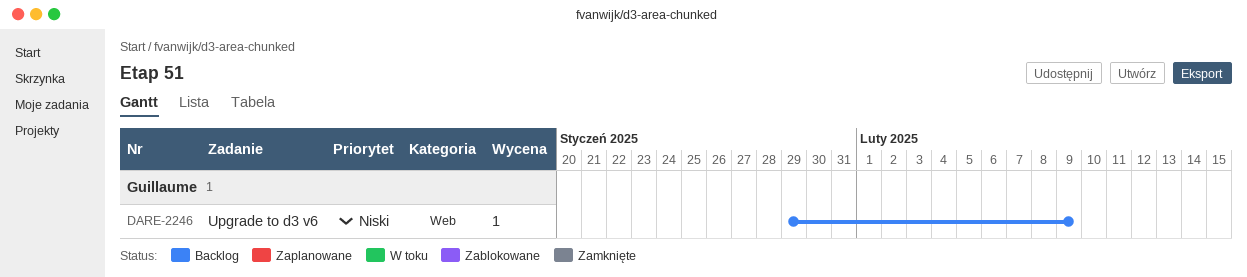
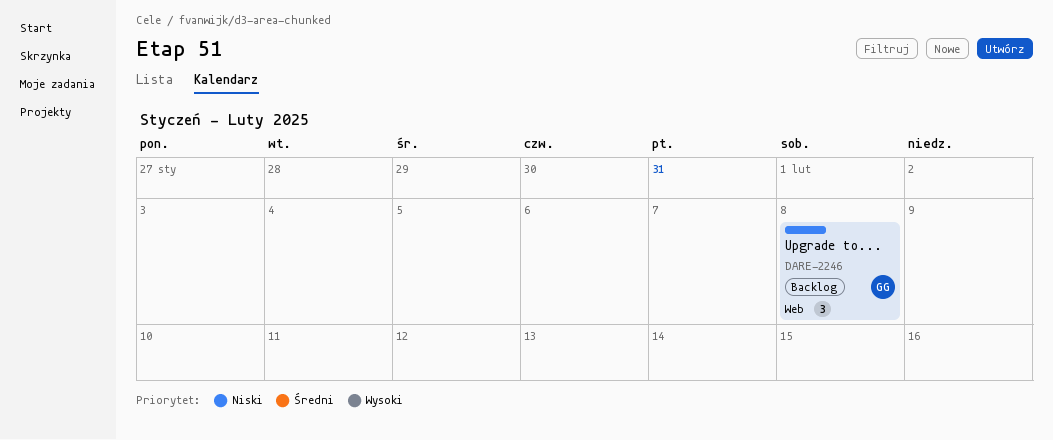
DARE-2246, estimate: 1 -> 3
DARE-2246, due: Feb 9 -> Feb 8

